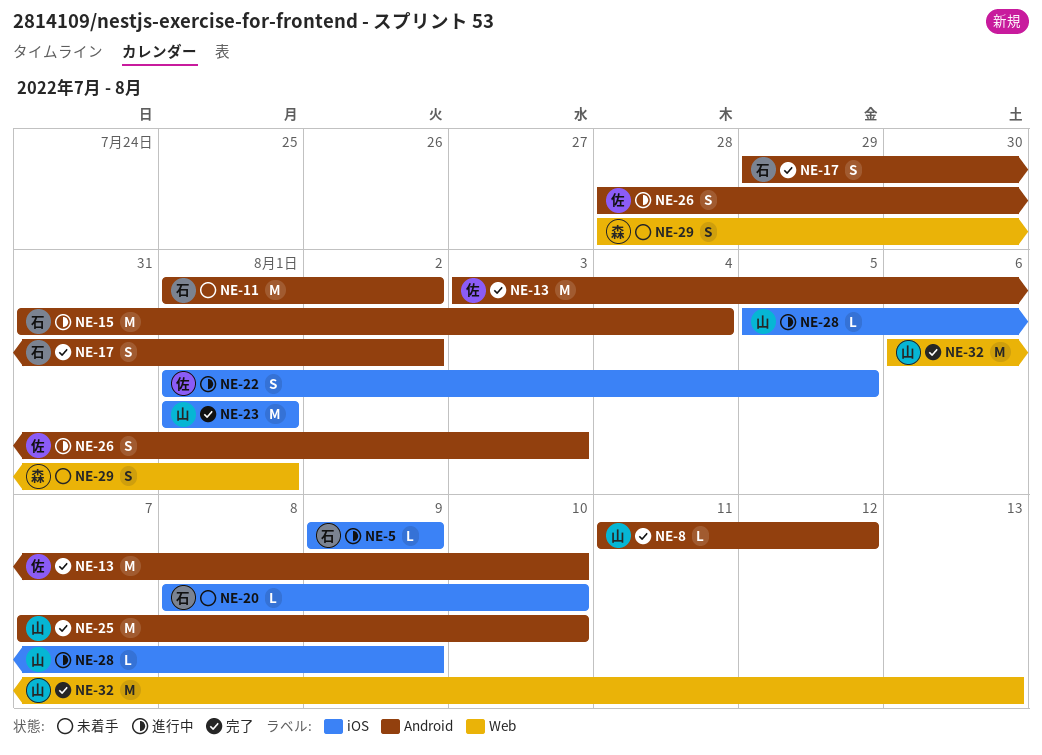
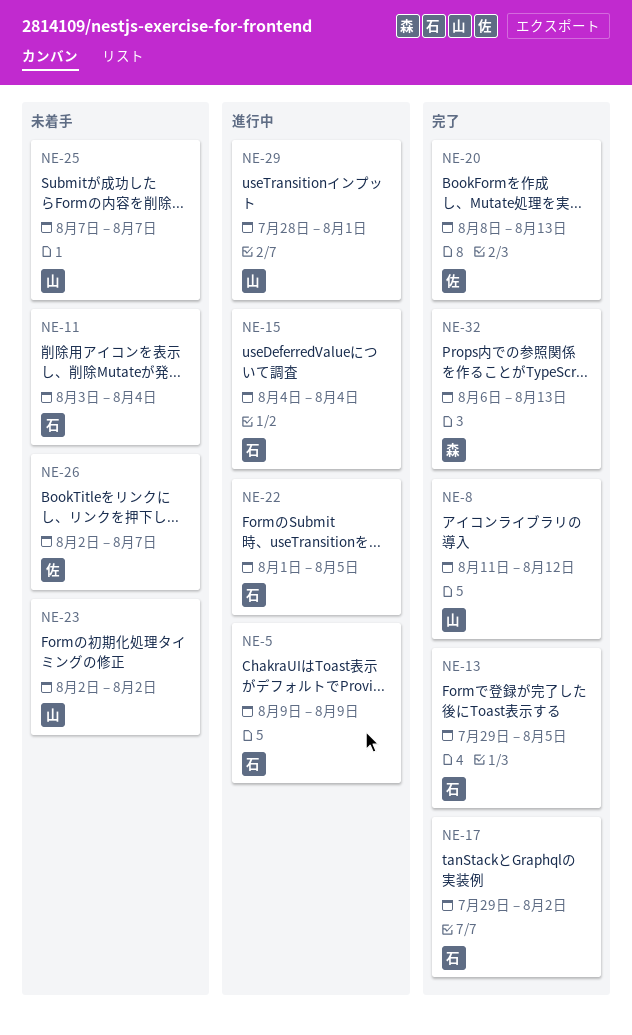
NE-11, start: Aug 1 -> Aug 3
NE-11, due: Aug 2 -> Aug 4
NE-13, owner: 佐 -> 石
NE-13, start: Aug 3 -> Jul 29
NE-13, due: Aug 10 -> Aug 5
NE-15, start: Jul 31 -> Aug 4
NE-20, status: 未着手 -> 完了
NE-20, owner: 石 -> 佐
NE-20, due: Aug 10 -> Aug 13
NE-22, owner: 佐 -> 石
NE-23, status: 完了 -> 未着手
NE-23, start: Aug 1 -> Aug 2
NE-23, due: Aug 1 -> Aug 2
NE-25, status: 完了 -> 未着手
NE-25, due: Aug 10 -> Aug 7
NE-26, status: 進行中 -> 未着手
NE-26, start: Jul 28 -> Aug 2
NE-26, due: Aug 3 -> Aug 7
NE-28: present -> none
NE-29, status: 未着手 -> 進行中
NE-29, owner: 森 -> 山
NE-32, owner: 山 -> 森

